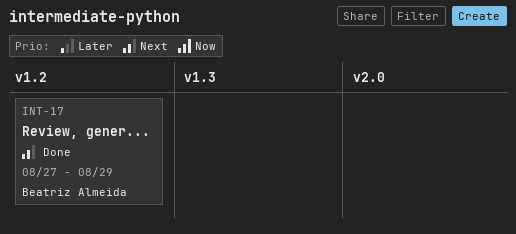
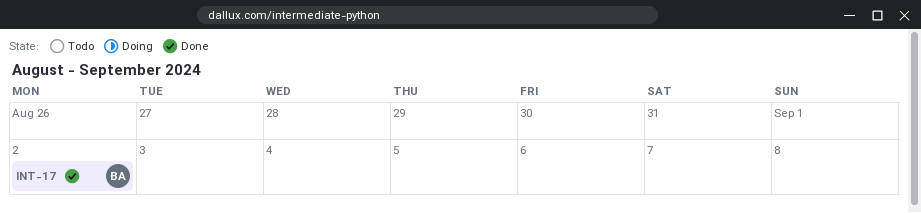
INT-17, due: Aug 29 -> Sep 2

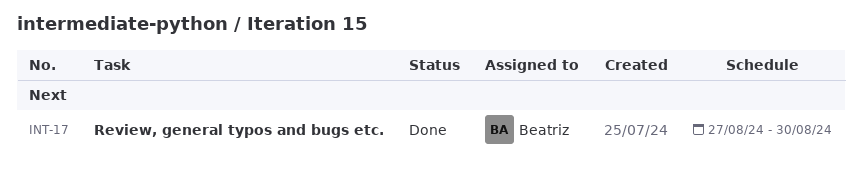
INT-17, due: Sep 2 -> Aug 30

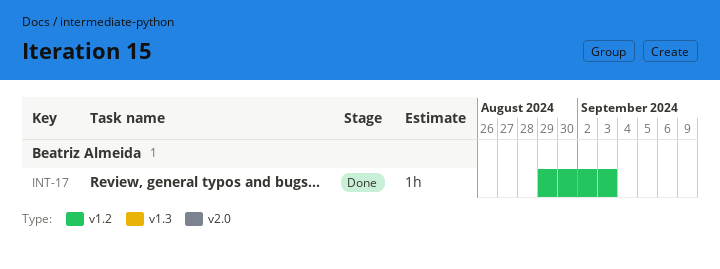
INT-17, start: Aug 27 -> Aug 29
INT-17, due: Aug 30 -> Sep 3

